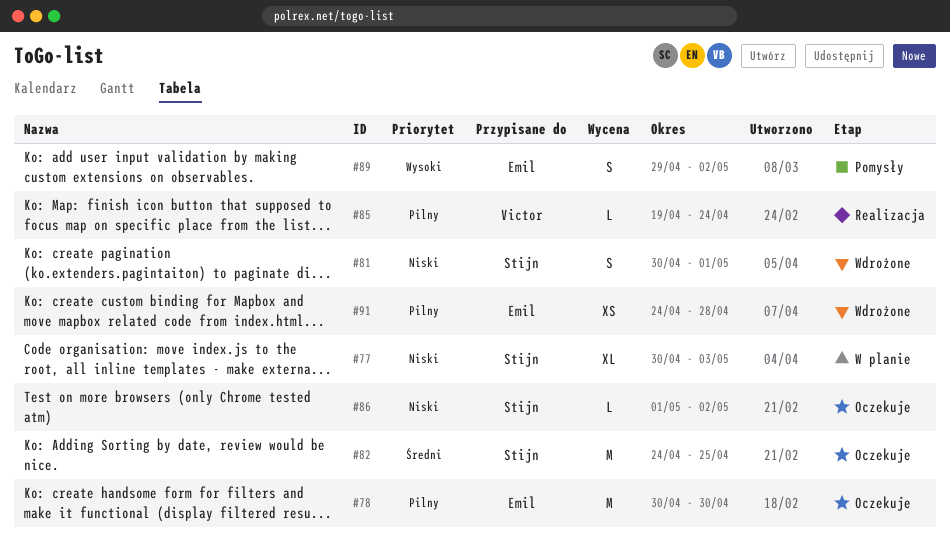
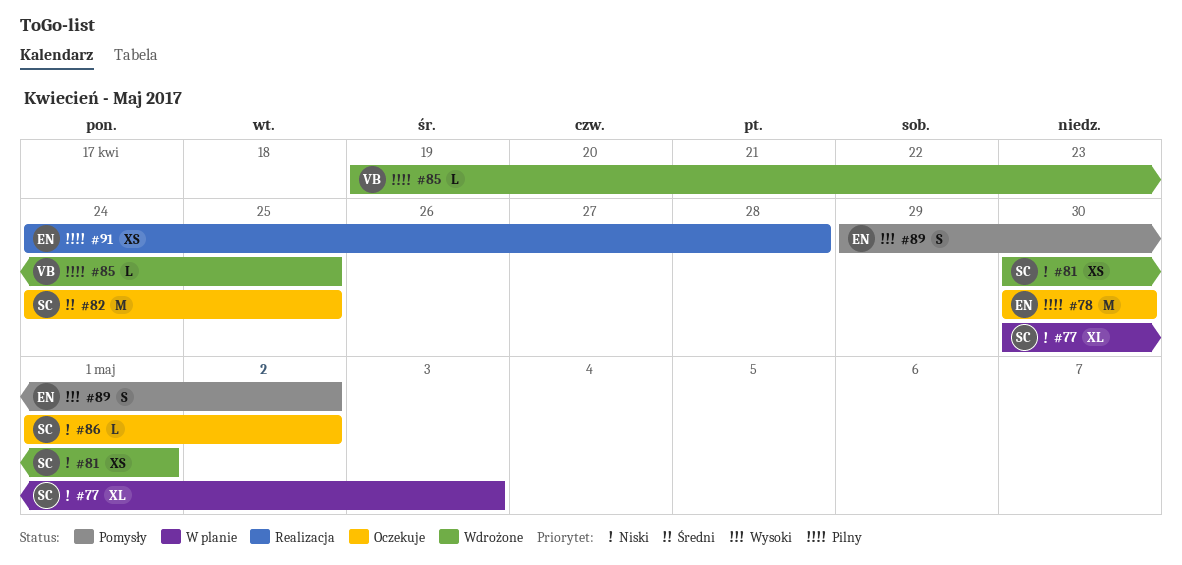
#81, estimate: S -> XS
#85, status: Realizacja -> Wdrożone
#85, due: Apr 24 -> Apr 25
#91, status: Wdrożone -> Realizacja

